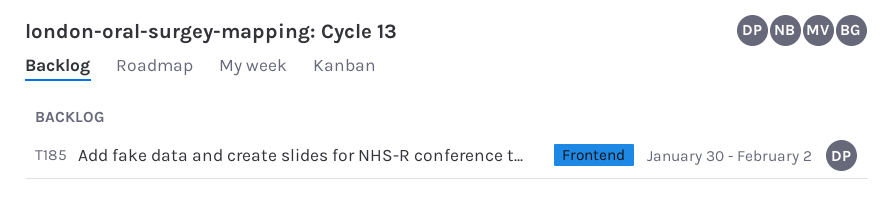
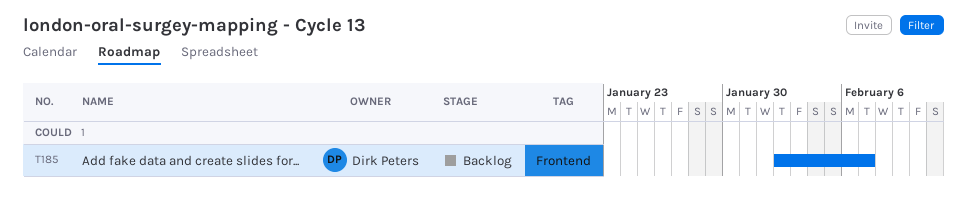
T185, start: Jan 30 -> Feb 2
T185, due: Feb 2 -> Feb 7

